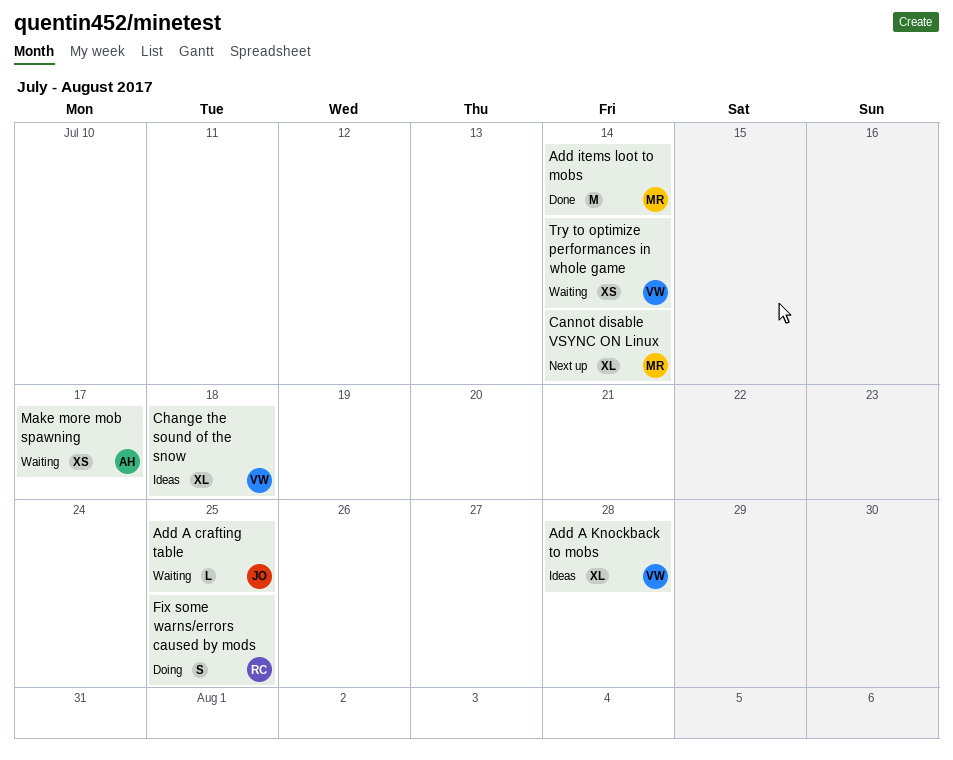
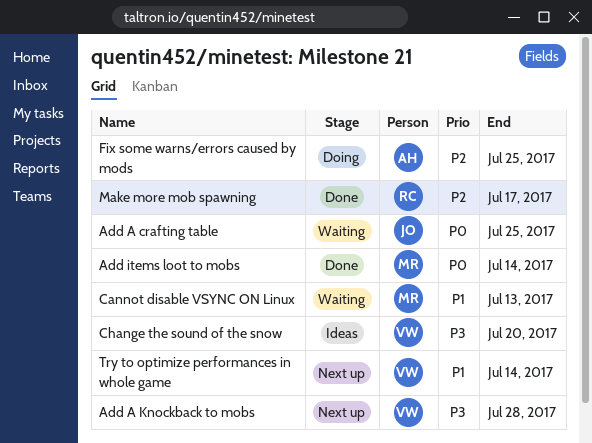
Add A Knockback to mobs, status: Ideas -> Next up
Cannot disable VSYNC ON Linux, status: Next up -> Waiting
Cannot disable VSYNC ON Linux, due: Jul 14 -> Jul 13
Change the sound of the snow, due: Jul 18 -> Jul 20
Fix some warns/errors caused by mods, owner: RC -> AH
Make more mob spawning, status: Waiting -> Done
Make more mob spawning, owner: AH -> RC
Try to optimize performances in whole game, status: Waiting -> Next up

